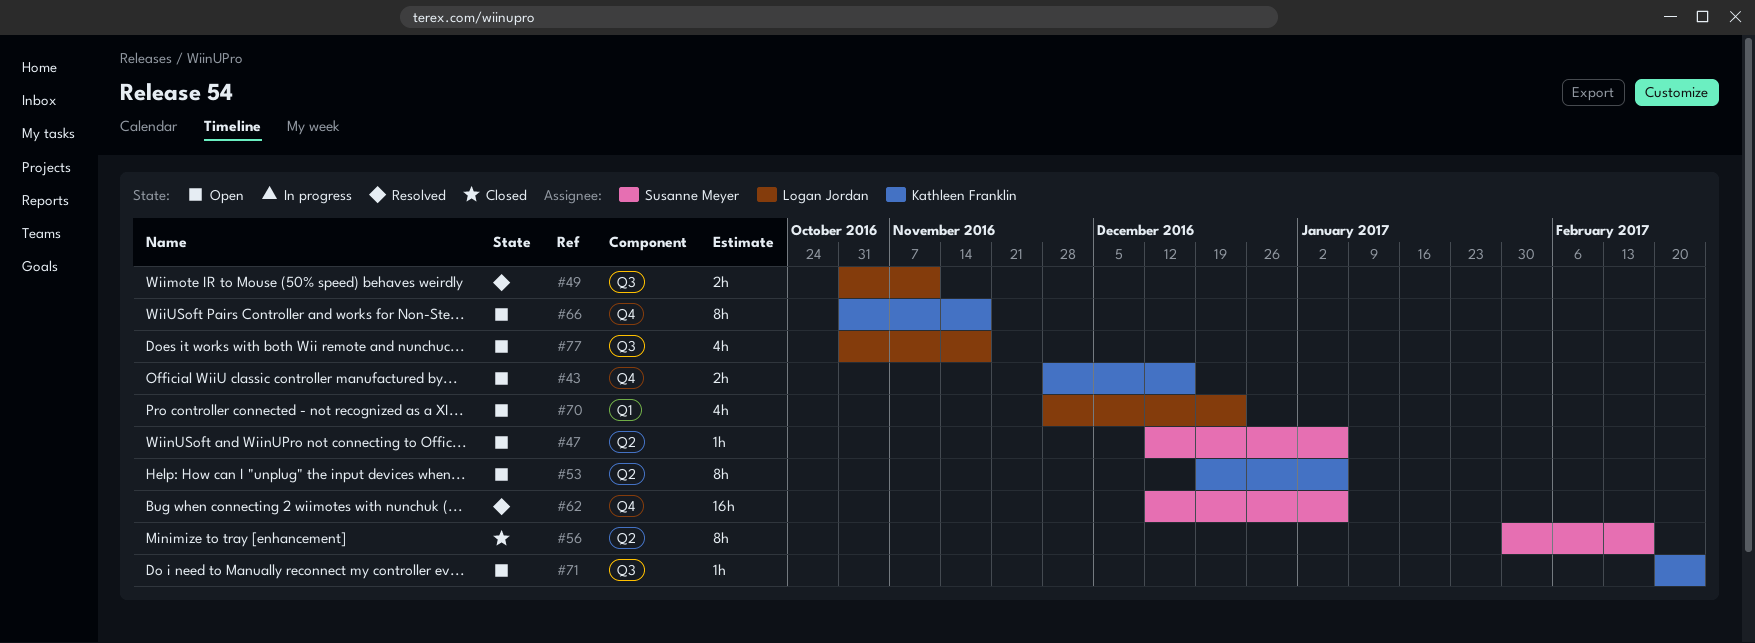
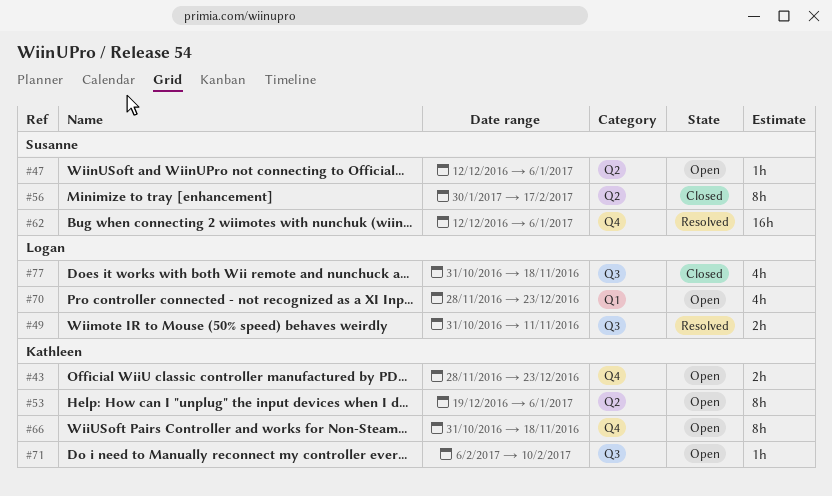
#43, due: Dec 16 -> Dec 23
#71, start: Feb 20 -> Feb 6
#71, due: Feb 24 -> Feb 10
#77, status: Open -> Closed

